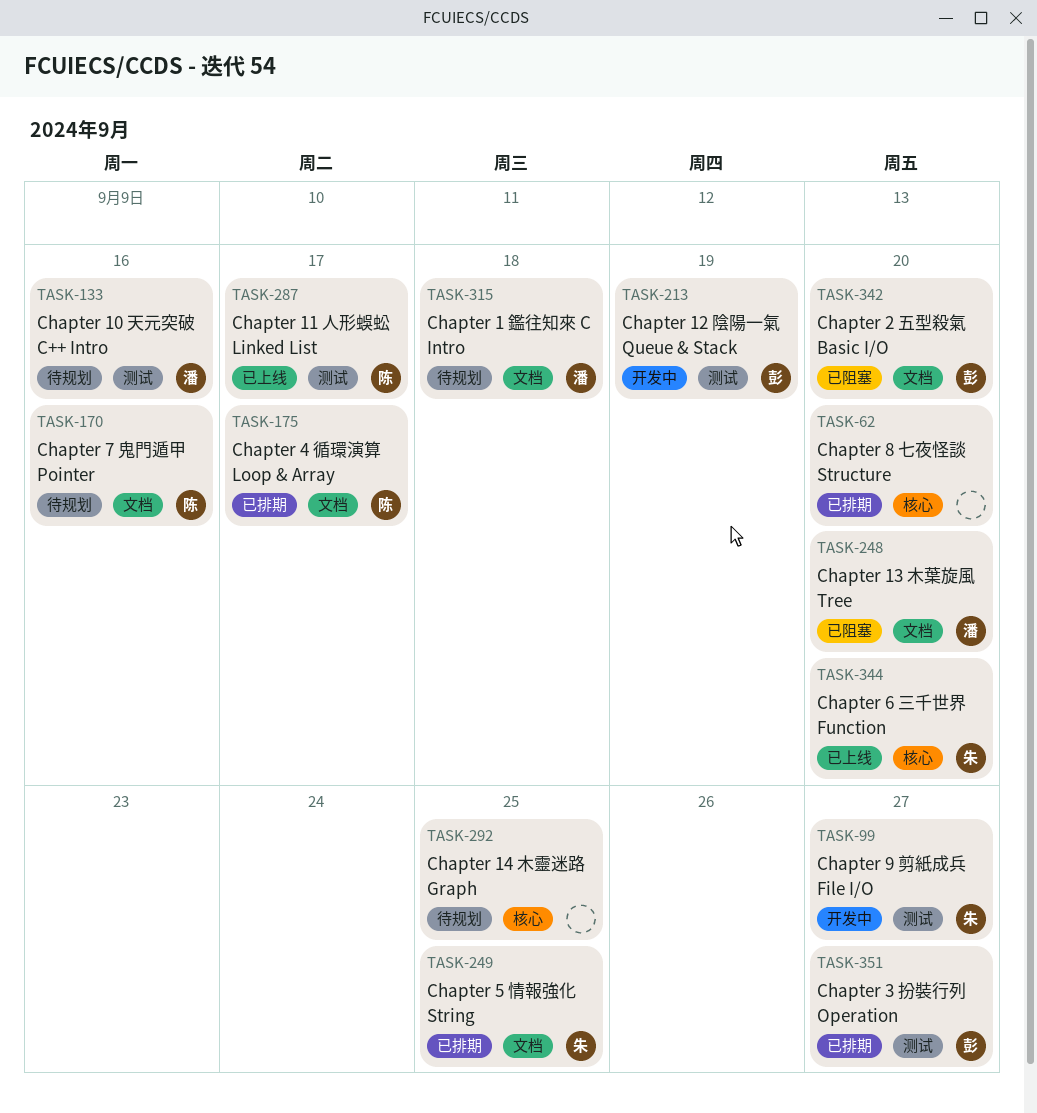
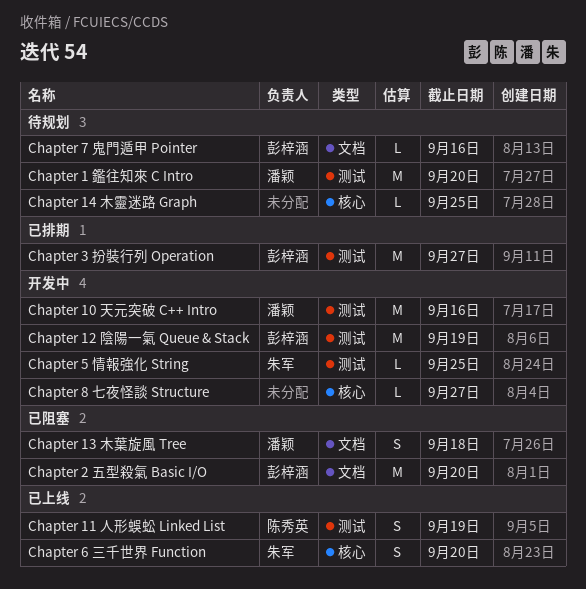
Chapter 1 鑑往知來 C Intro, label: 文档 -> 测试
Chapter 1 鑑往知來 C Intro, due: Sep 18 -> Sep 20
Chapter 10 天元突破 C++ Intro, status: 待规划 -> 开发中
Chapter 11 人形蜈蚣 Linked List, due: Sep 17 -> Sep 19
Chapter 13 木葉旋風 Tree, due: Sep 20 -> Sep 18
Chapter 4 循環演算 Loop & Array: present -> none
Chapter 5 情報強化 String, status: 已排期 -> 开发中
Chapter 5 情報強化 String, label: 文档 -> 测试
Chapter 7 鬼門遁甲 Pointer, owner: 陈秀英 -> 彭梓涵
Chapter 8 七夜怪談 Structure, status: 已排期 -> 开发中
Chapter 8 七夜怪談 Structure, due: Sep 20 -> Sep 27
Chapter 9 剪紙成兵 File I/O: present -> none

